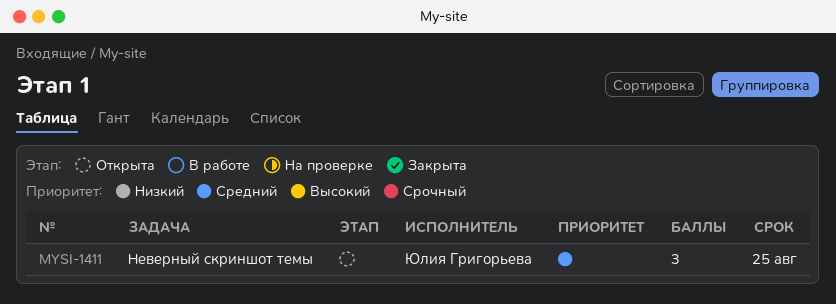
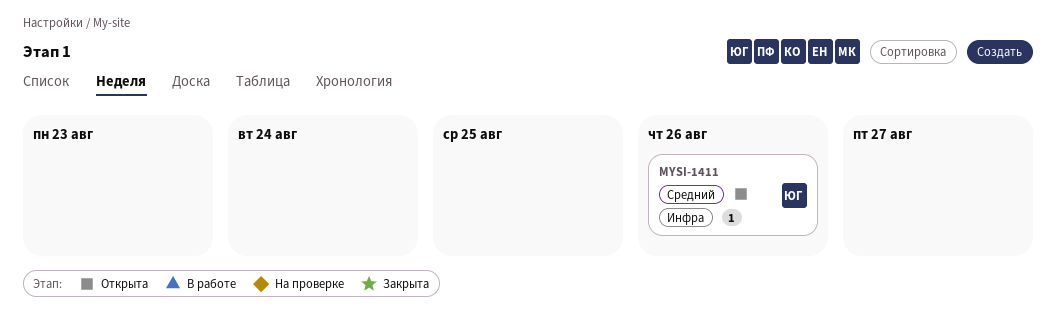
MYSI-1411, estimate: 3 -> 1
MYSI-1411, due: Aug 25 -> Aug 26

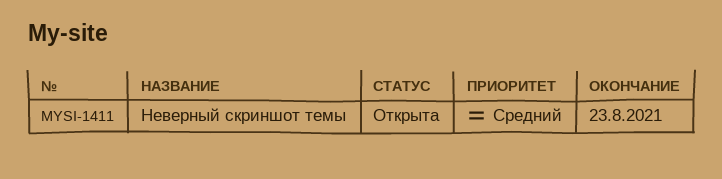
MYSI-1411, due: Aug 26 -> Aug 23

